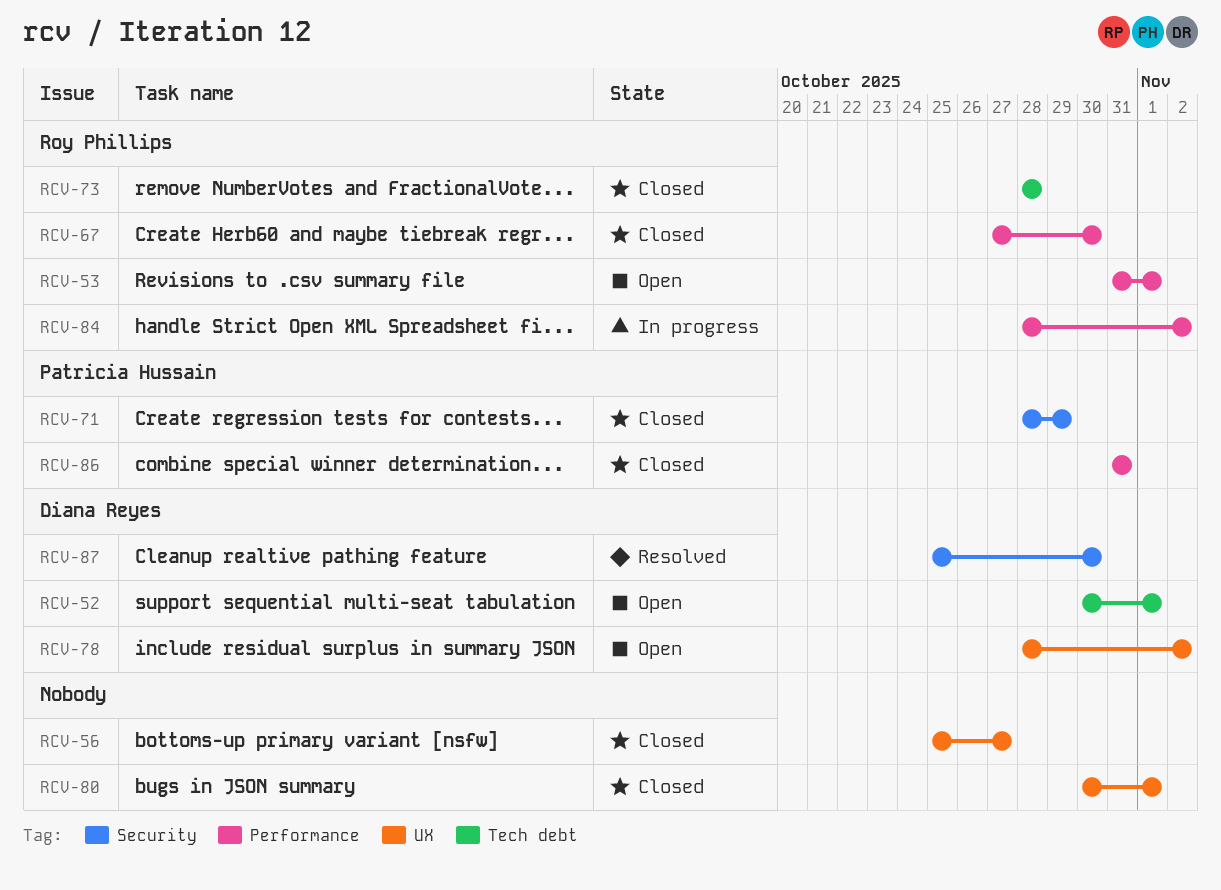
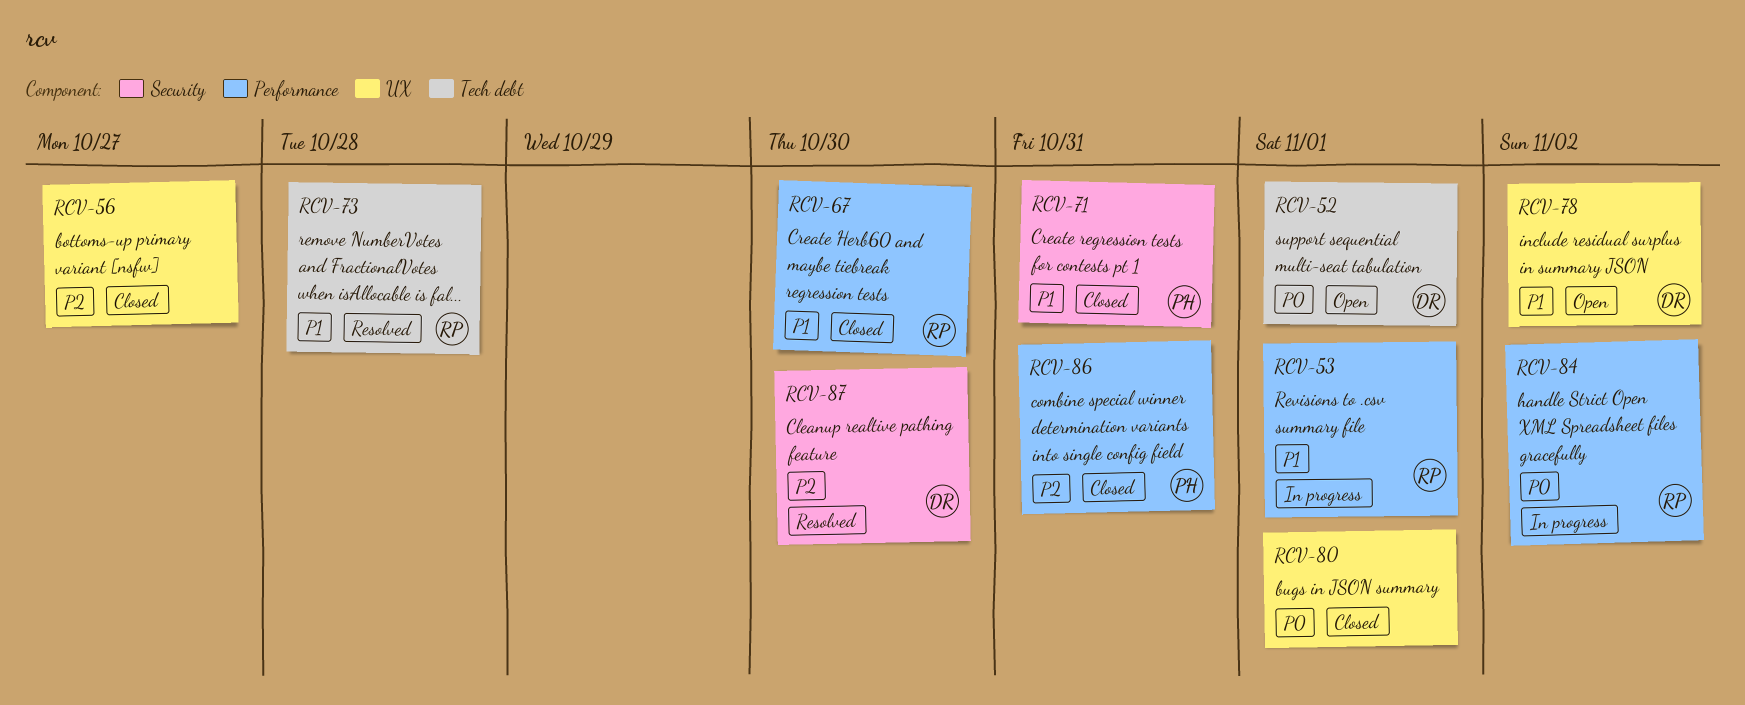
RCV-53, status: Open -> In progress
RCV-71, due: Oct 29 -> Oct 31
RCV-73, status: Closed -> Resolved

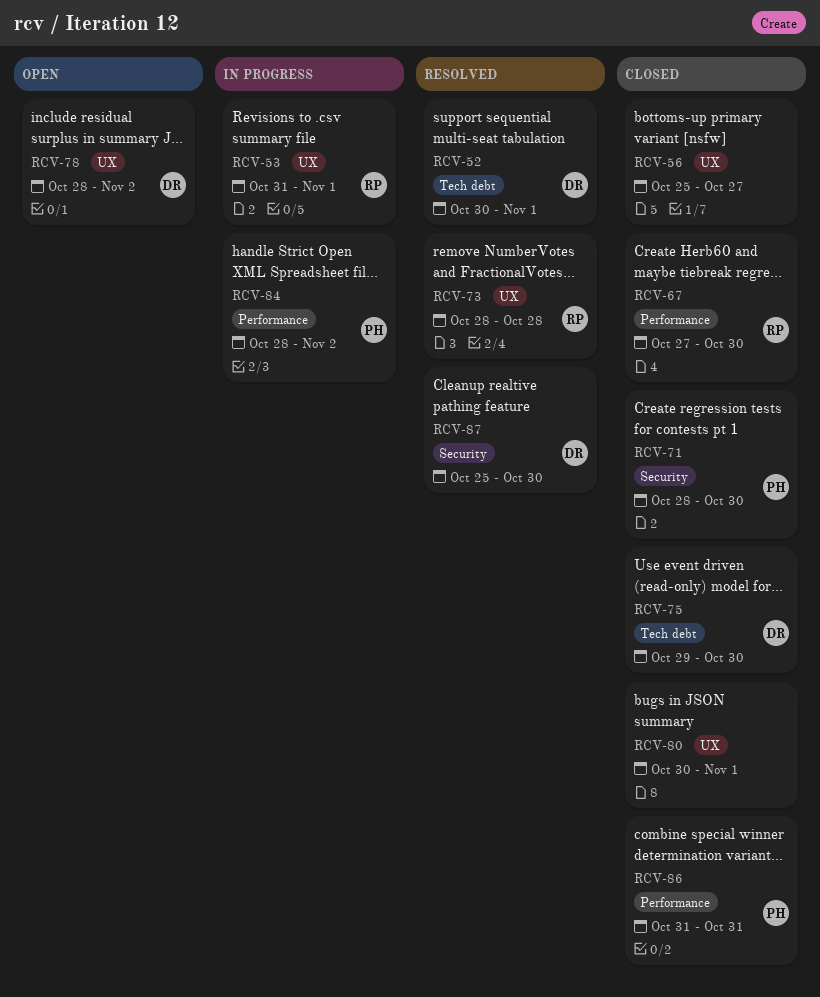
RCV-52, status: Open -> Resolved
RCV-53, label: Performance -> UX
RCV-71, due: Oct 31 -> Oct 30
RCV-73, label: Tech debt -> UX
RCV-75: none -> present
RCV-84, owner: RP -> PH

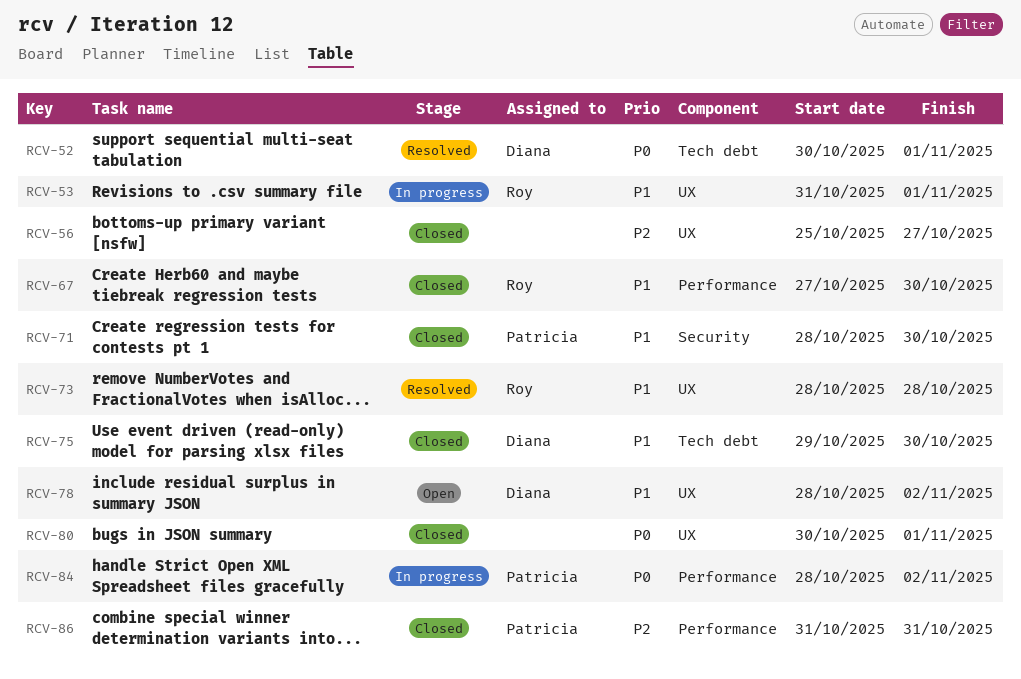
RCV-87: present -> none

